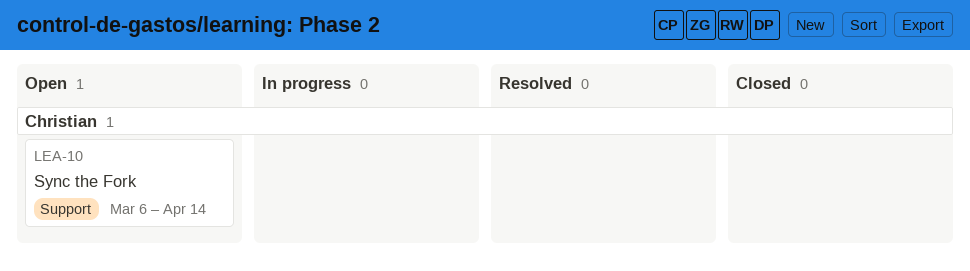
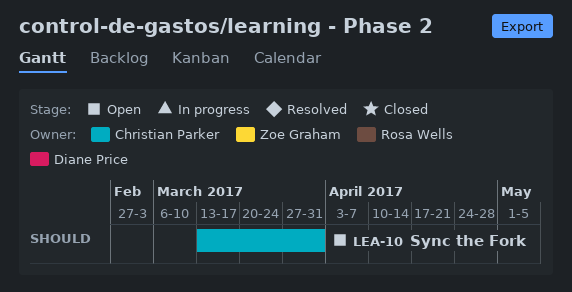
LEA-10, start: Mar 6 -> Mar 13
LEA-10, due: Apr 14 -> Mar 31

